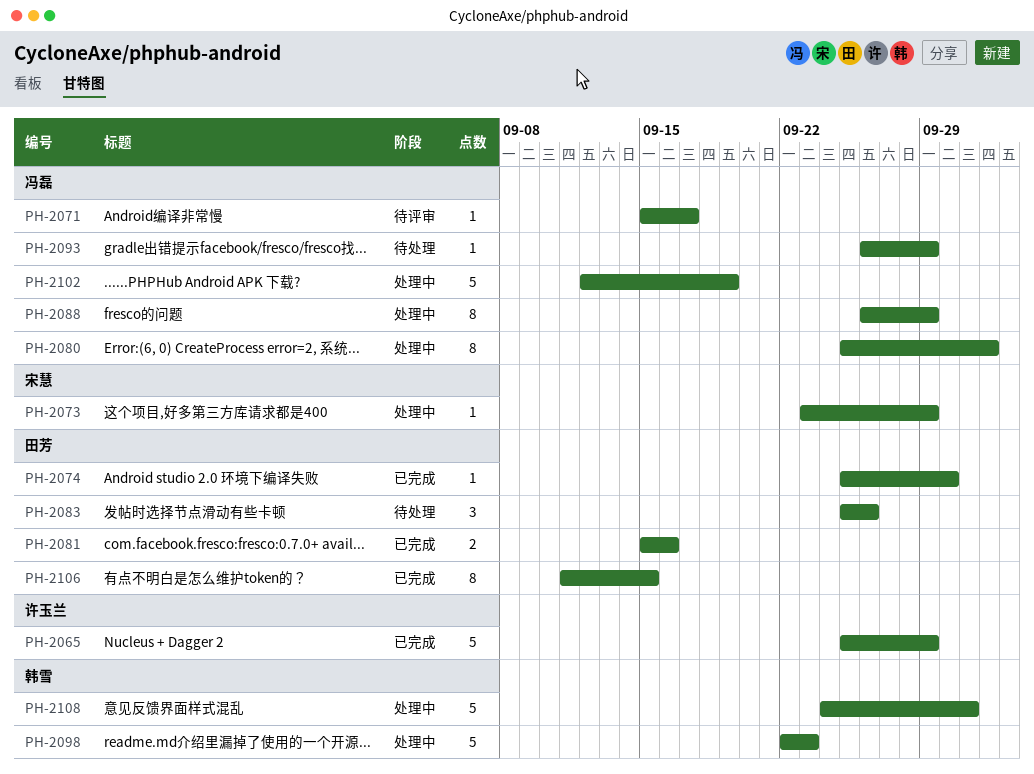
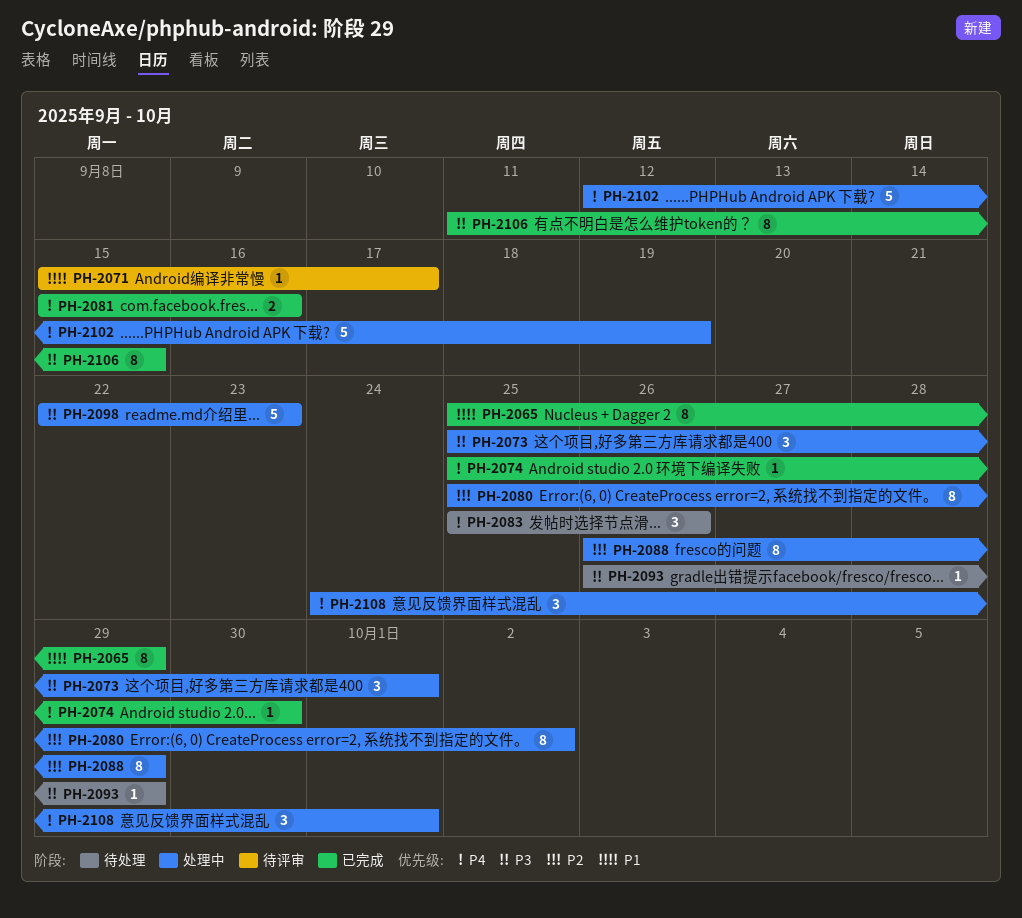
PH-2065, estimate: 5 -> 8
PH-2073, estimate: 1 -> 3
PH-2073, start: Sep 23 -> Sep 25
PH-2073, due: Sep 29 -> Oct 1
PH-2108, estimate: 5 -> 3

